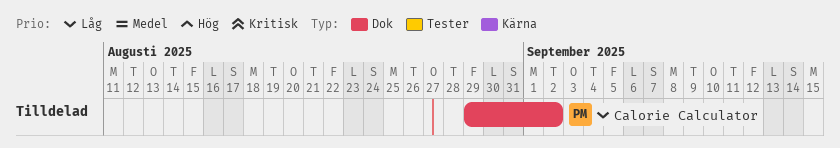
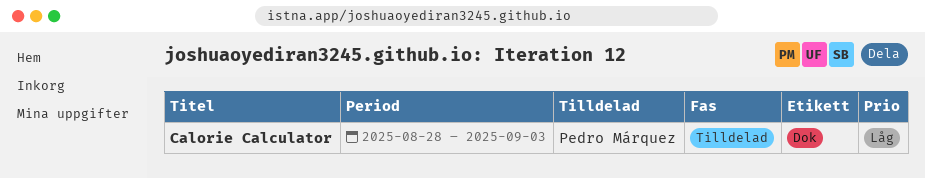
Calorie Calculator, start: Aug 29 -> Aug 28
Calorie Calculator, due: Sep 2 -> Sep 3

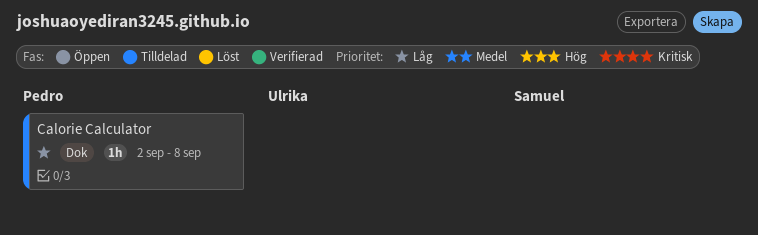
Calorie Calculator, start: Aug 28 -> Sep 2
Calorie Calculator, due: Sep 3 -> Sep 8

